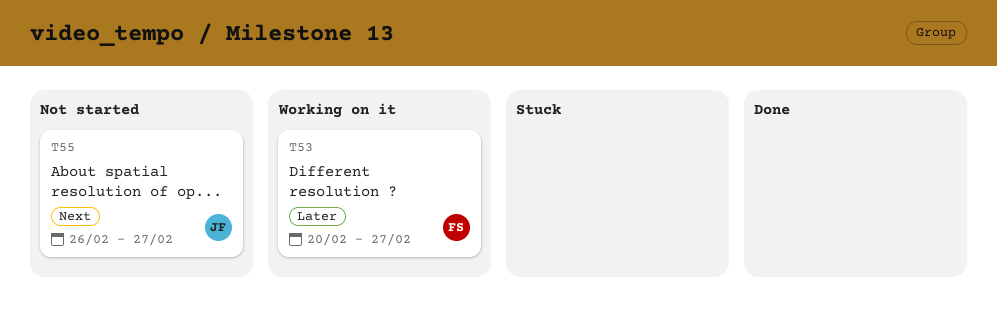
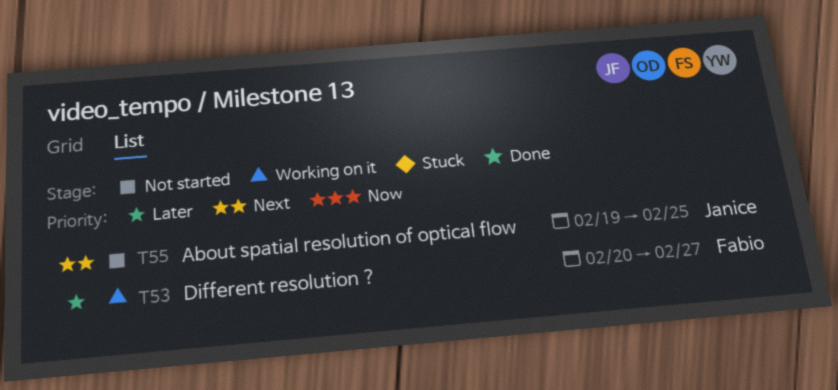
T55, start: Feb 26 -> Feb 19
T55, due: Feb 27 -> Feb 25

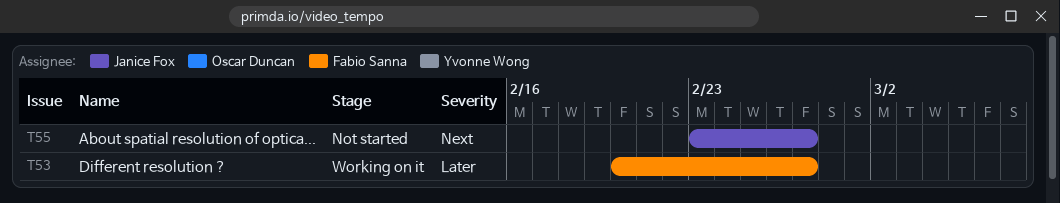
T55, start: Feb 19 -> Feb 23
T55, due: Feb 25 -> Feb 27

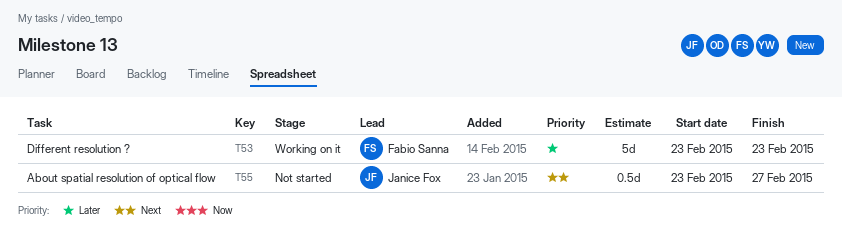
T53, start: Feb 20 -> Feb 23
T53, due: Feb 27 -> Feb 23

